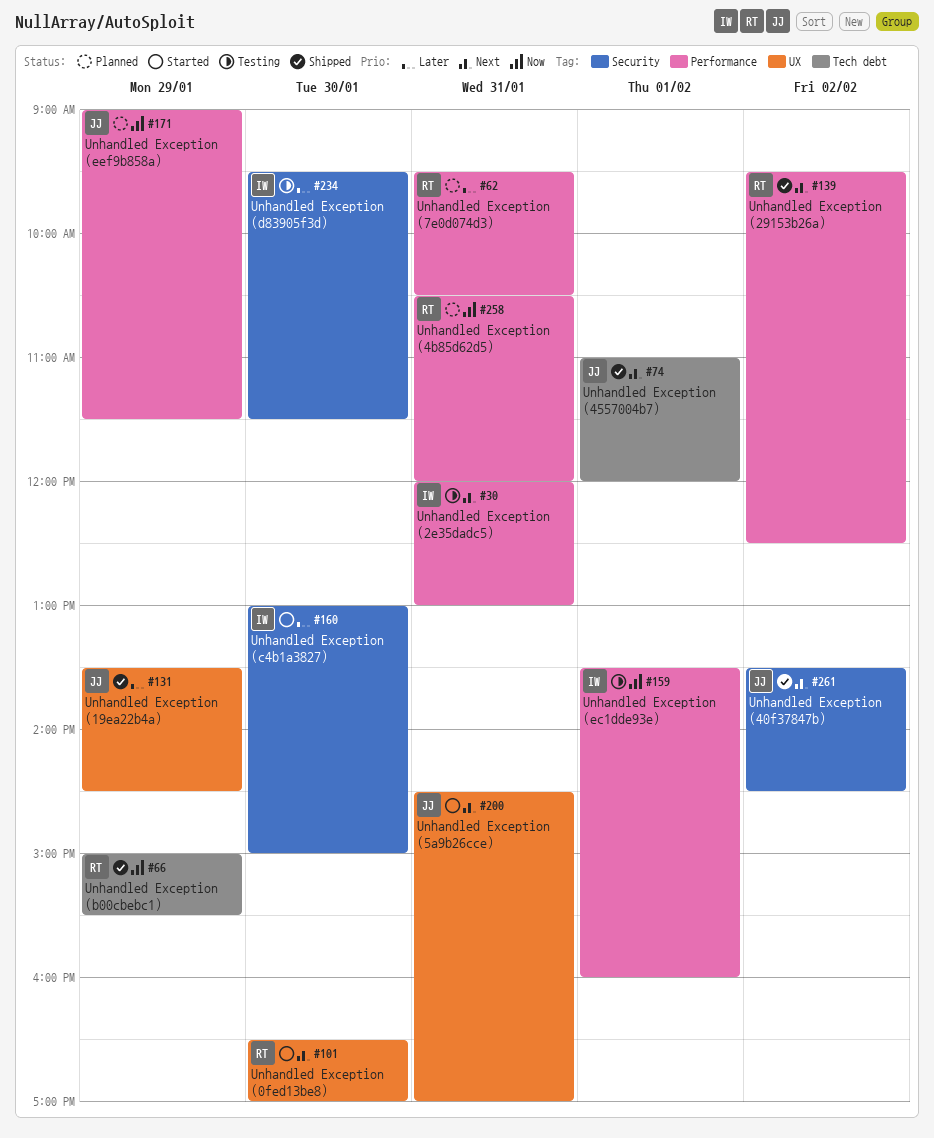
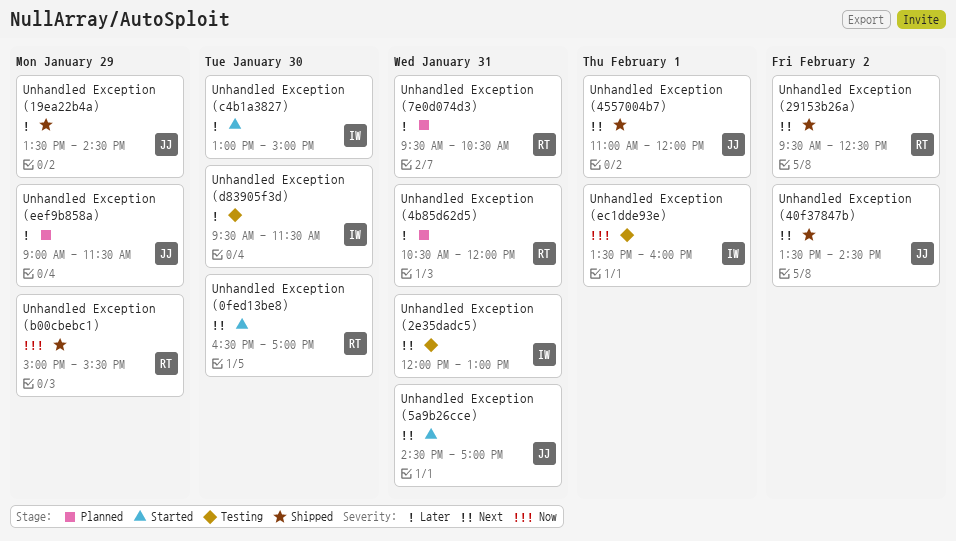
Unhandled Exception (4b85d62d5), priority: Now -> Later
Unhandled Exception (eef9b858a), priority: Now -> Later

